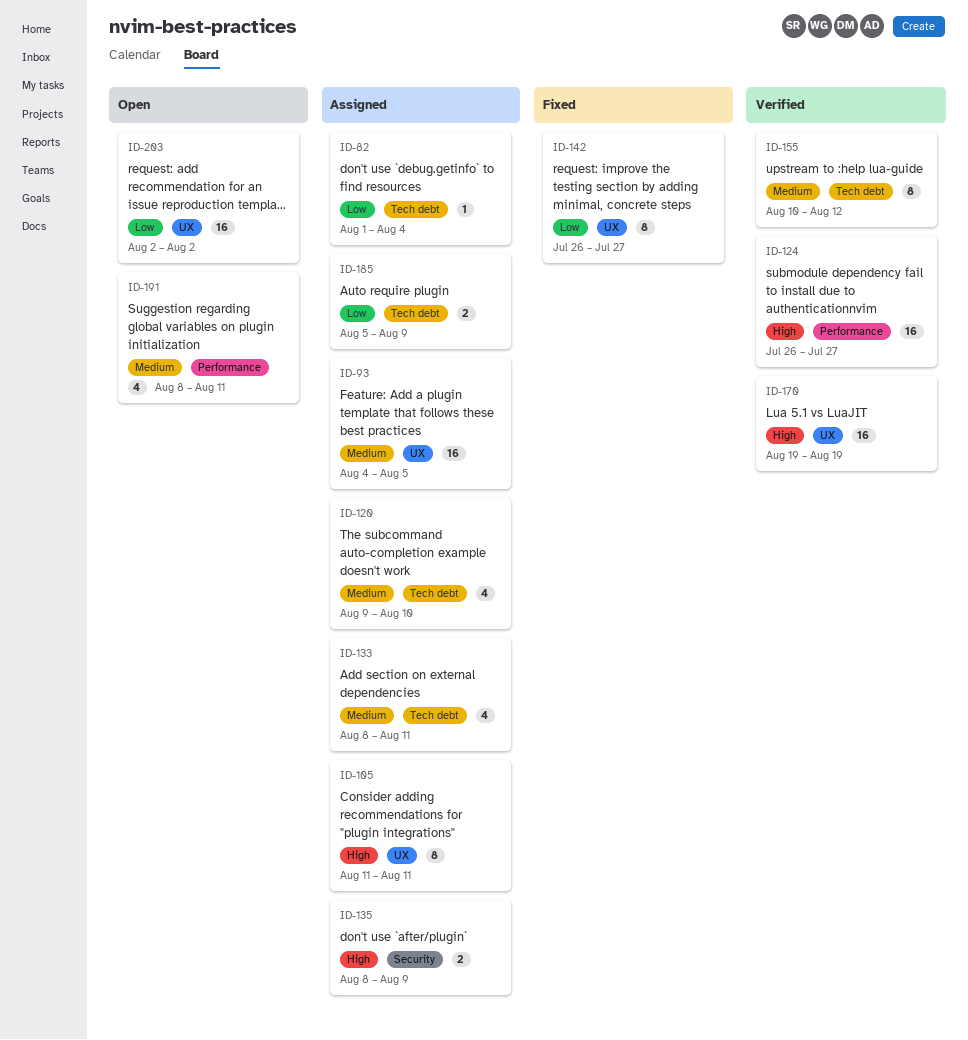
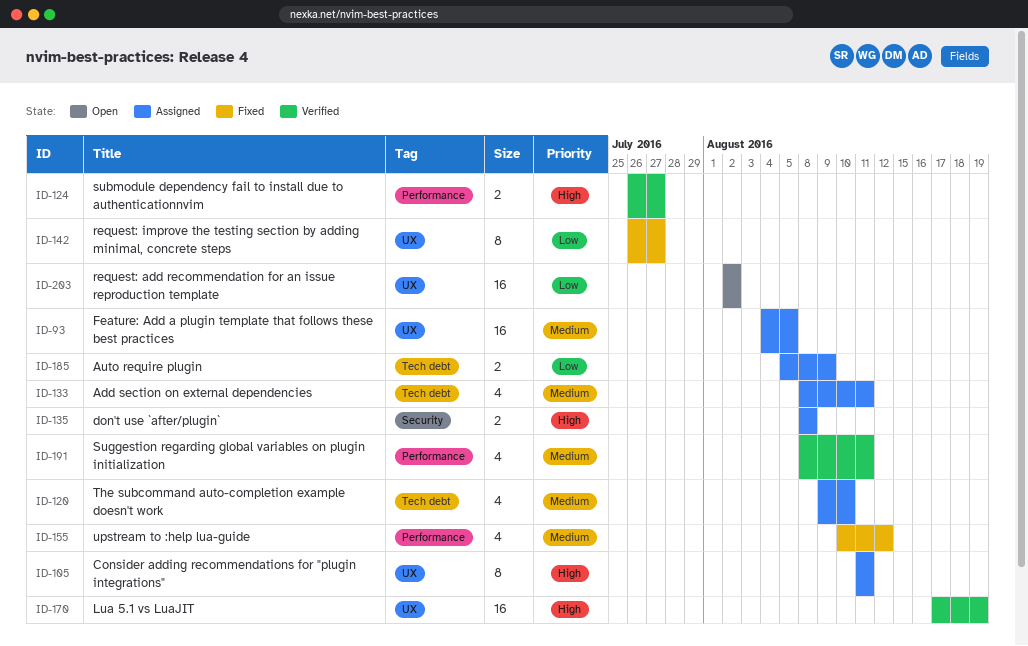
ID-82: present -> none
ID-124, estimate: 16 -> 2
ID-135, due: Aug 9 -> Aug 8
ID-155, status: Verified -> Fixed
ID-155, label: Tech debt -> Performance
ID-155, estimate: 8 -> 4
ID-170, start: Aug 19 -> Aug 17
ID-191, status: Open -> Verified

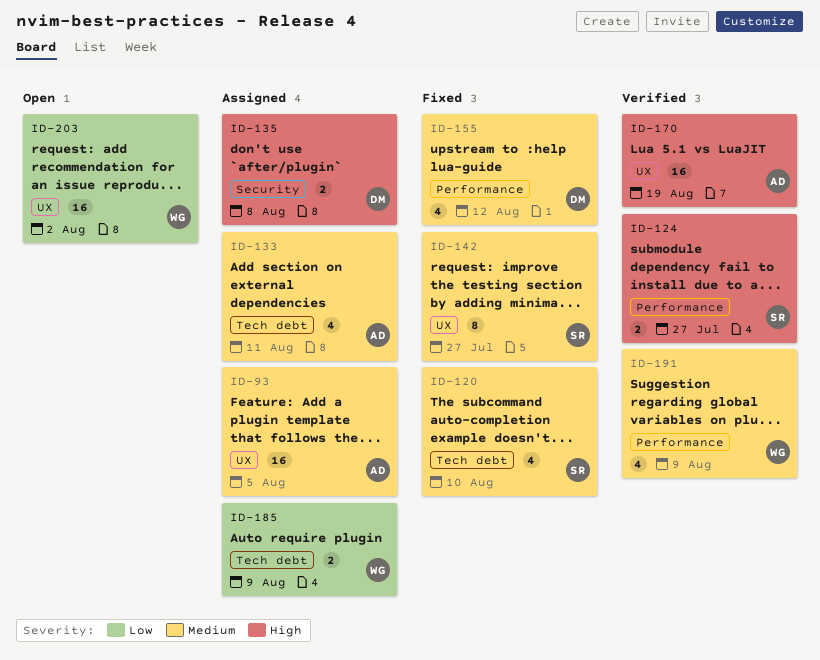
ID-105: present -> none
ID-120, status: Assigned -> Fixed
ID-142, priority: Low -> Medium
ID-191, due: Aug 11 -> Aug 9

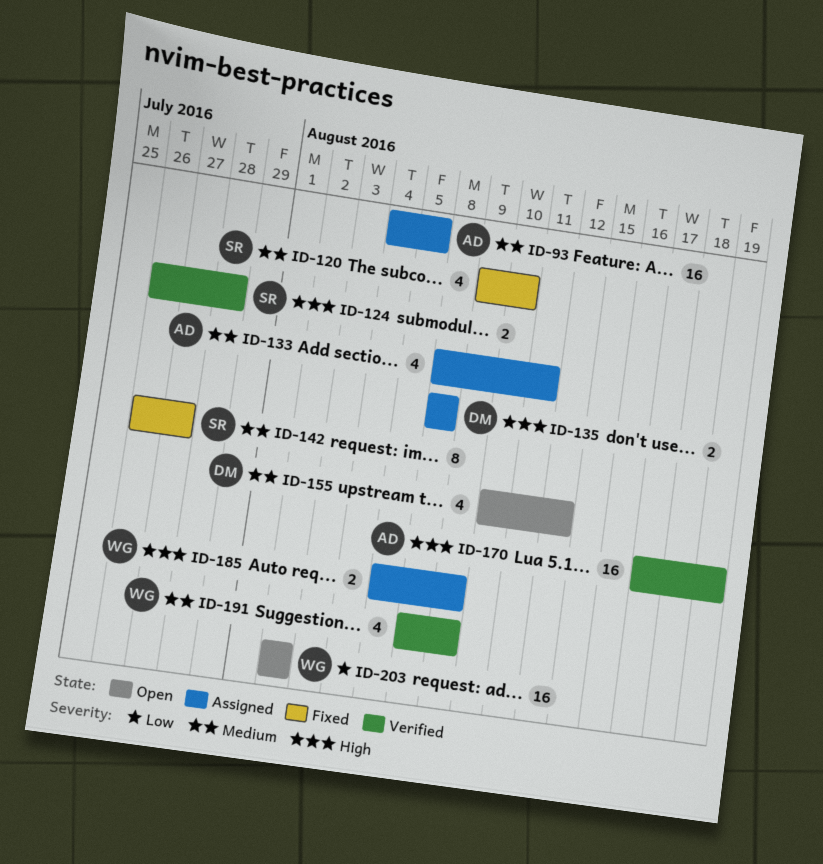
ID-124, due: Jul 27 -> Jul 28
ID-155, status: Fixed -> Open
ID-185, priority: Low -> High

